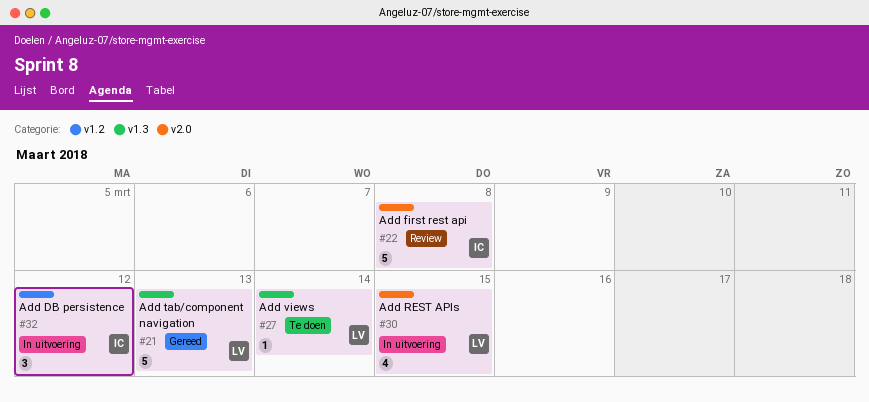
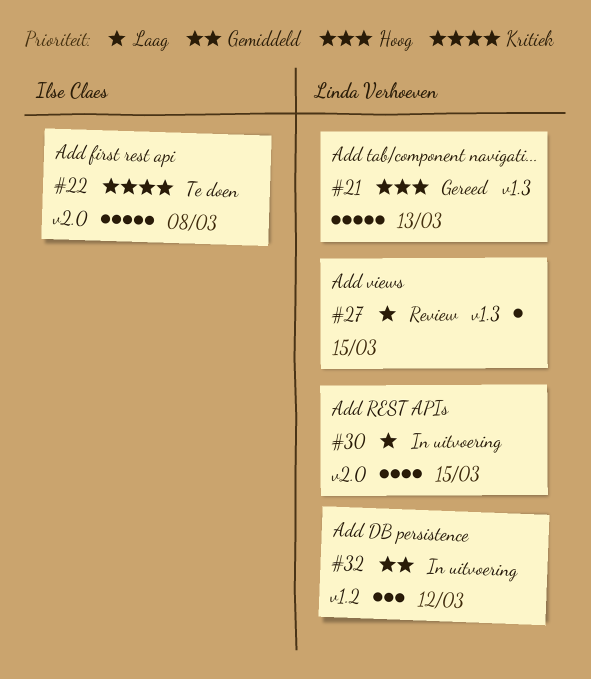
#22, status: Review -> Te doen
#27, status: Te doen -> Review
#27, due: Mar 14 -> Mar 15
#32, owner: Ilse Claes -> Linda Verhoeven

